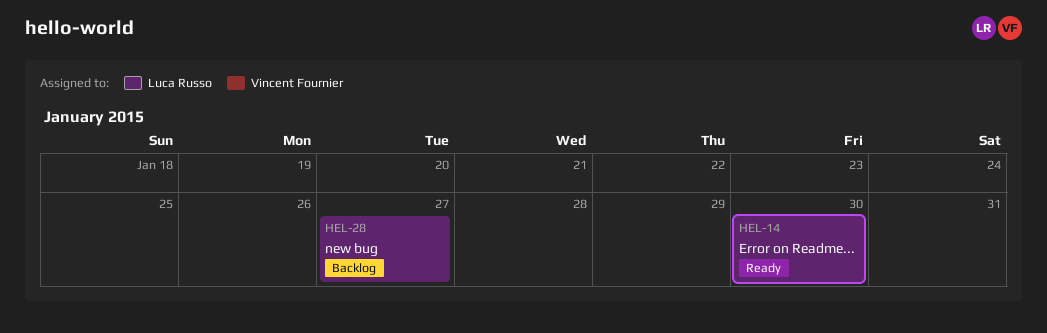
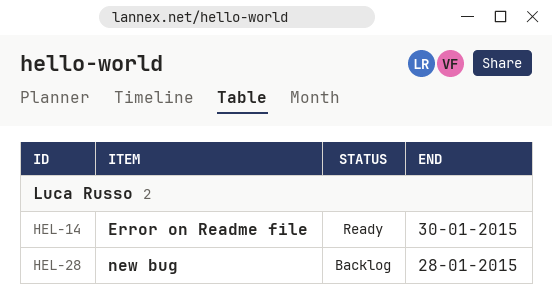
HEL-28, due: Jan 27 -> Jan 28

